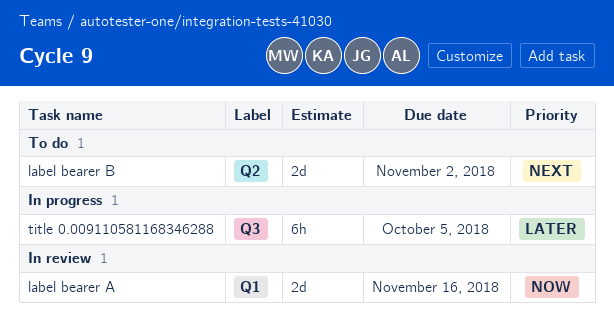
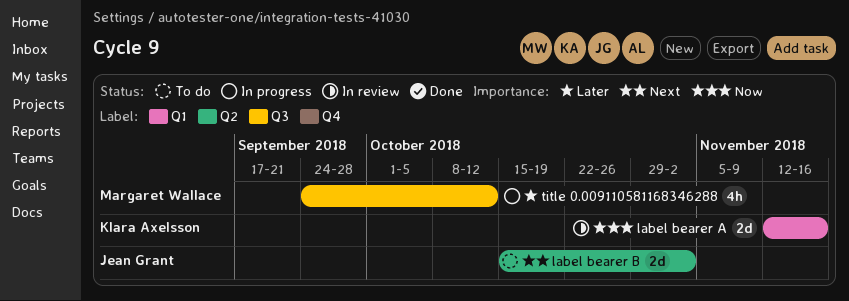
title 0.009110581168346288, estimate: 6h -> 4h
title 0.009110581168346288, due: Oct 5 -> Oct 12

